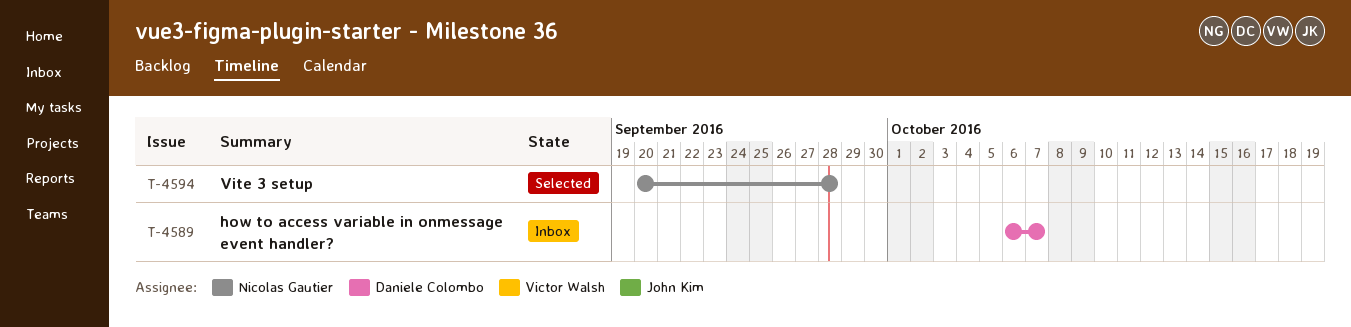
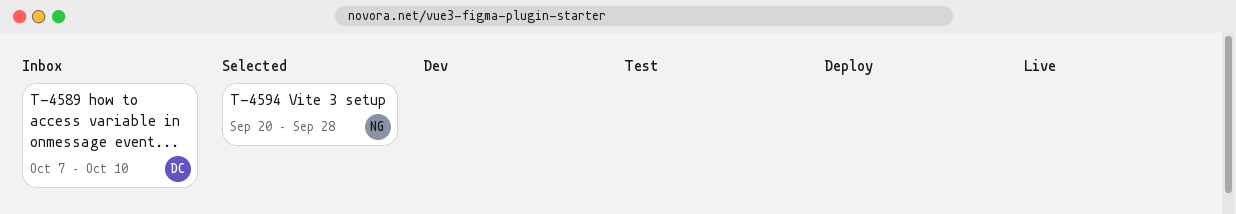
T-4589, start: Oct 6 -> Oct 7
T-4589, due: Oct 7 -> Oct 10

